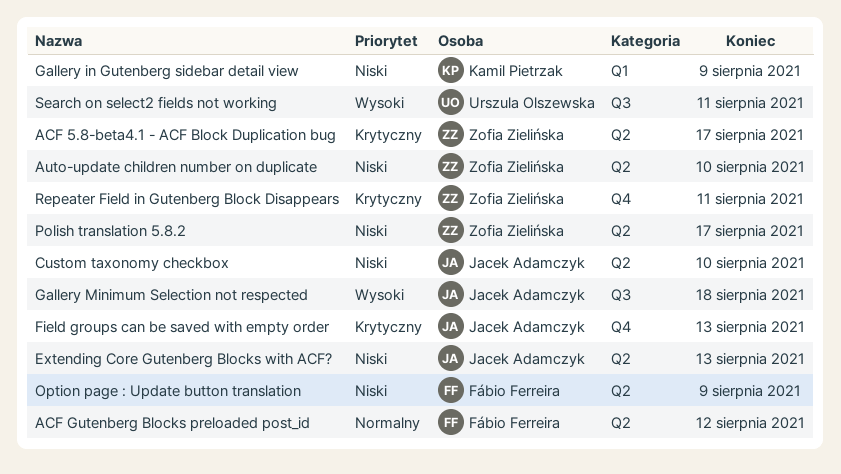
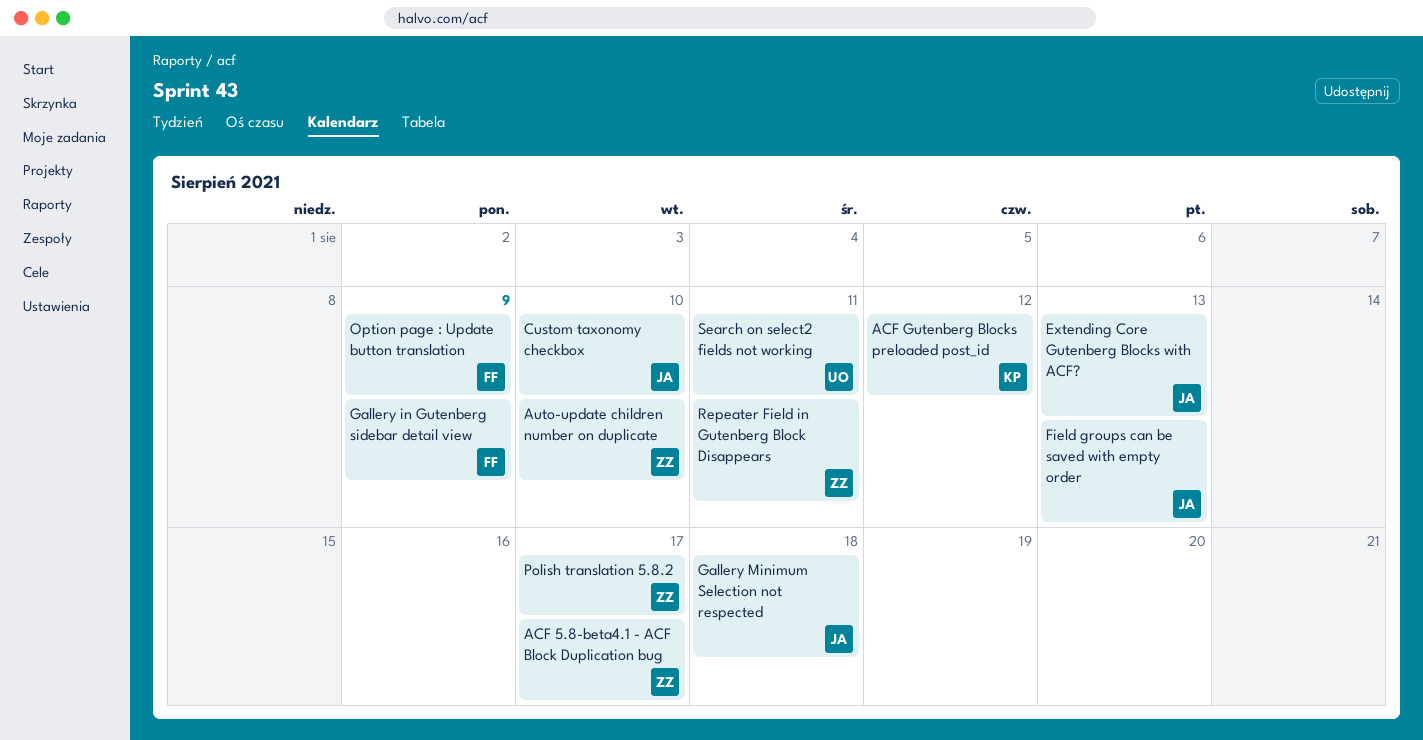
ACF Gutenberg Blocks preloaded post_id, owner: Fábio Ferreira -> Kamil Pietrzak
Gallery in Gutenberg sidebar detail view, owner: Kamil Pietrzak -> Fábio Ferreira

